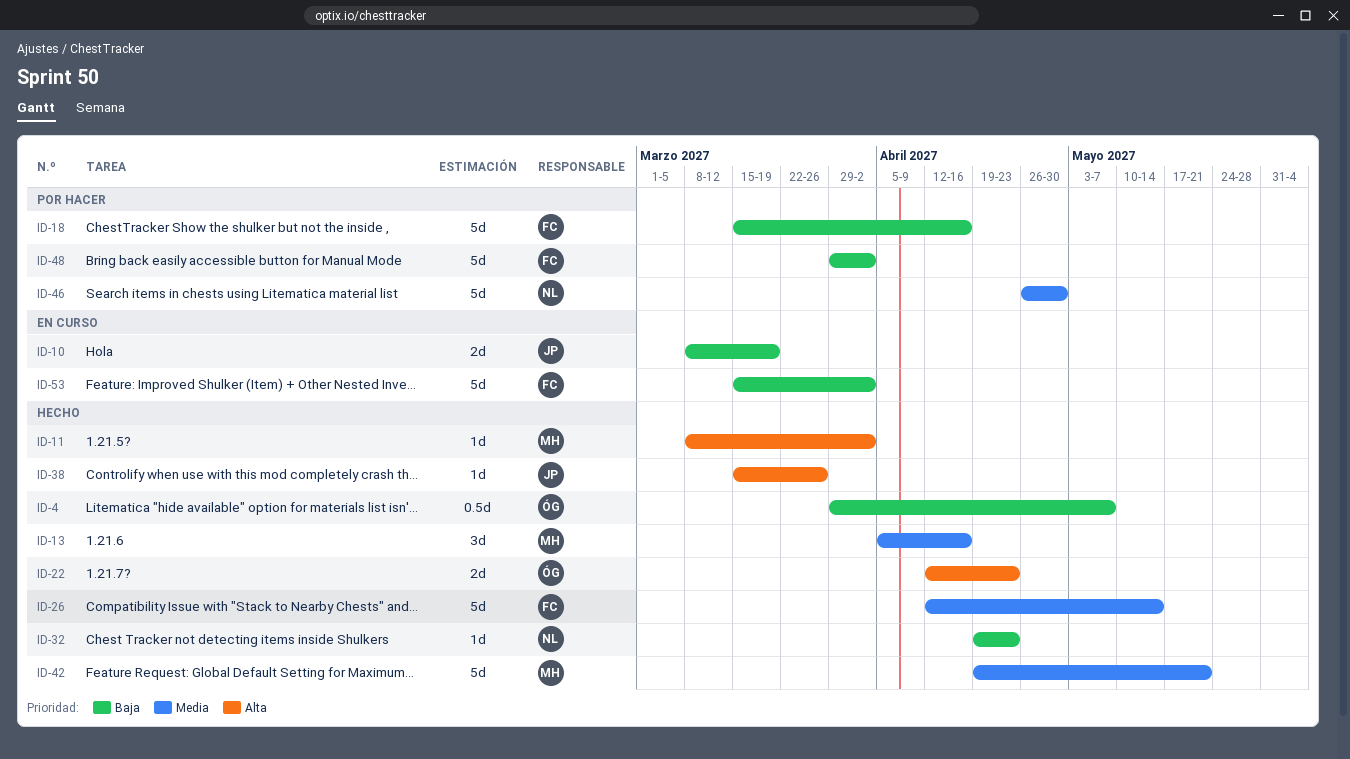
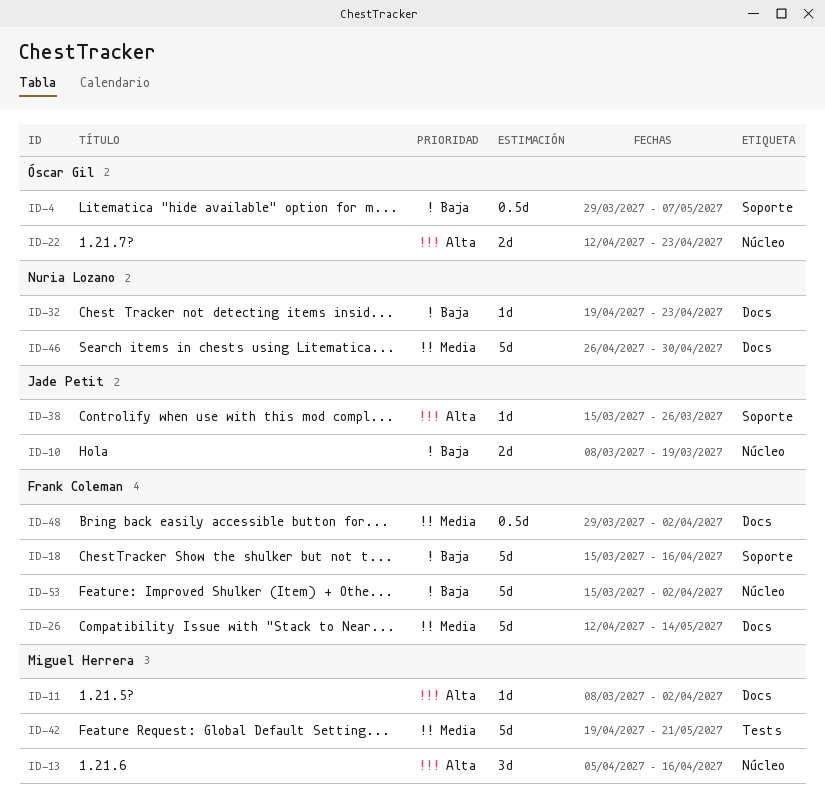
ID-13, priority: Media -> Alta
ID-48, priority: Baja -> Media
ID-48, estimate: 5d -> 0.5d

